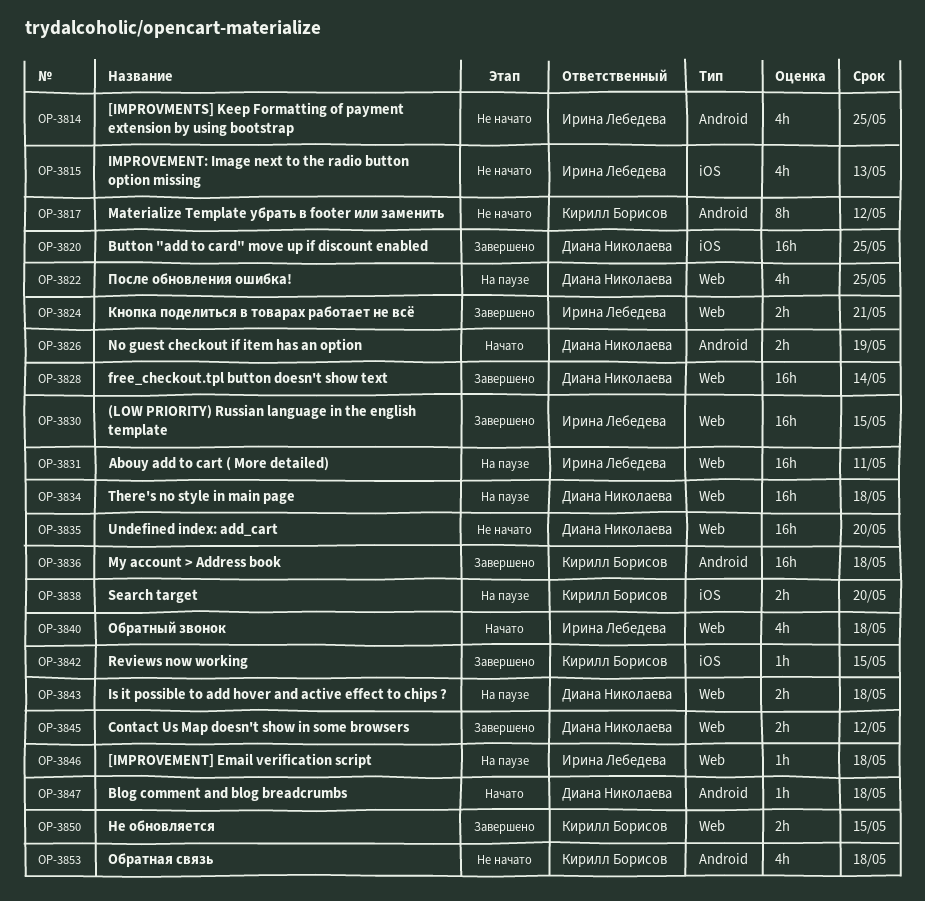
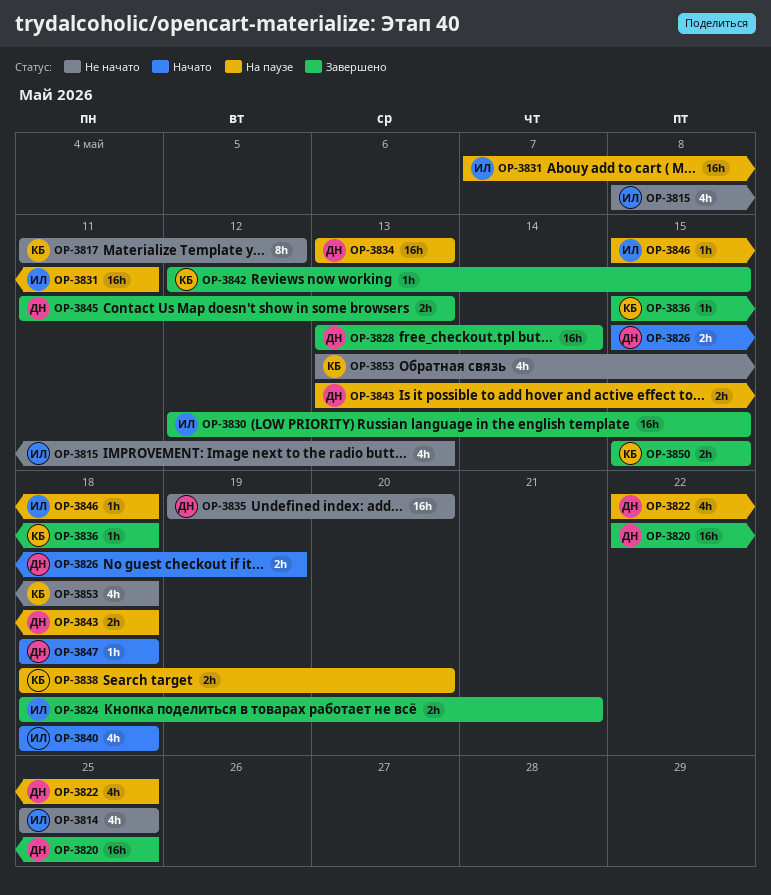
OP-3834, due: May 18 -> May 13
OP-3836, estimate: 16h -> 1h
OP-3845, due: May 12 -> May 13

